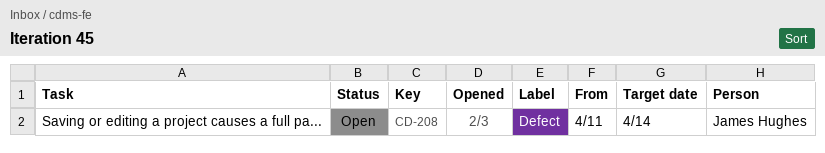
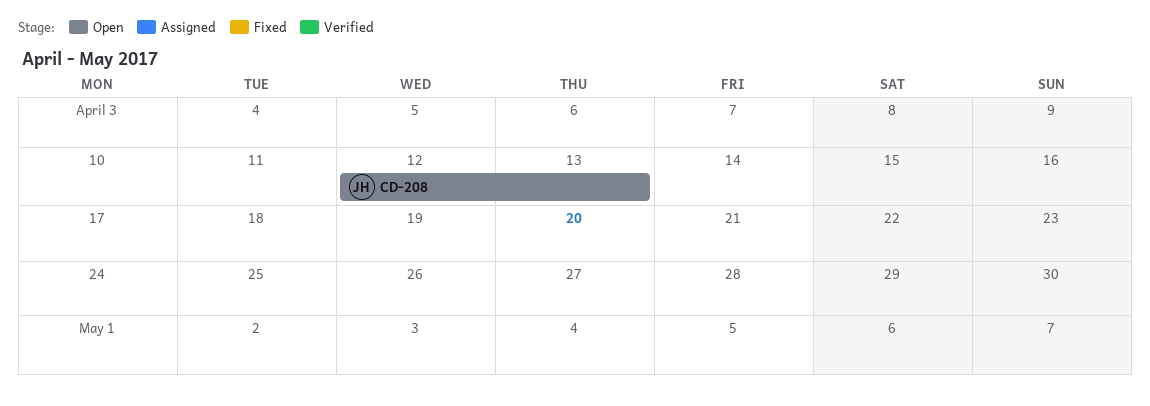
CD-208, start: Apr 11 -> Apr 12
CD-208, due: Apr 14 -> Apr 13

